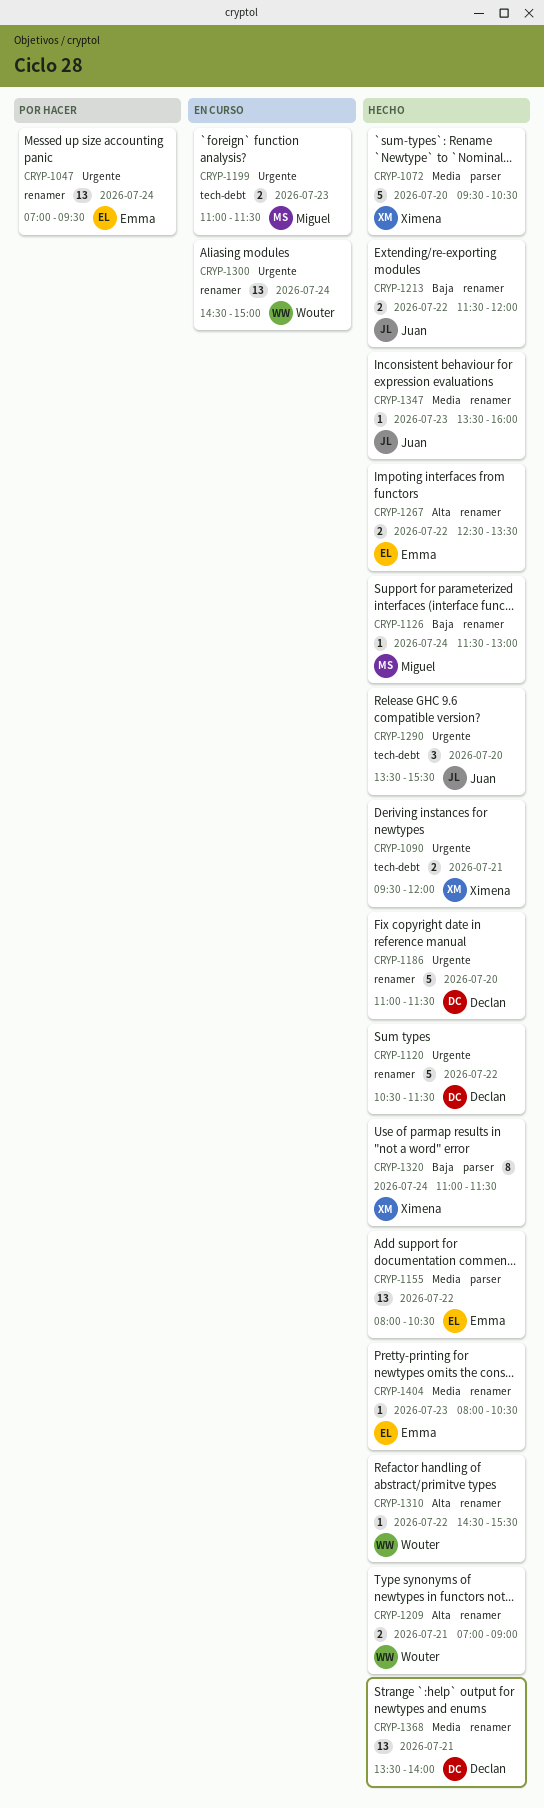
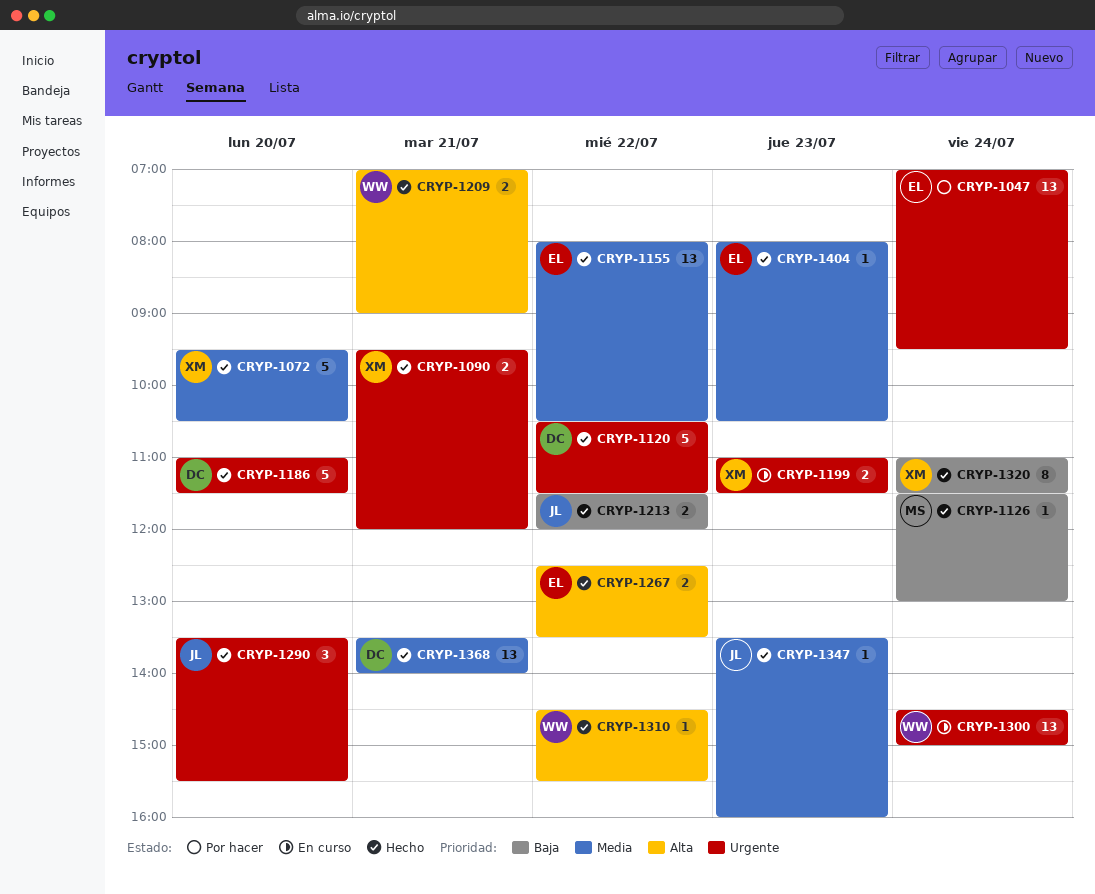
CRYP-1199, owner: Miguel -> Ximena

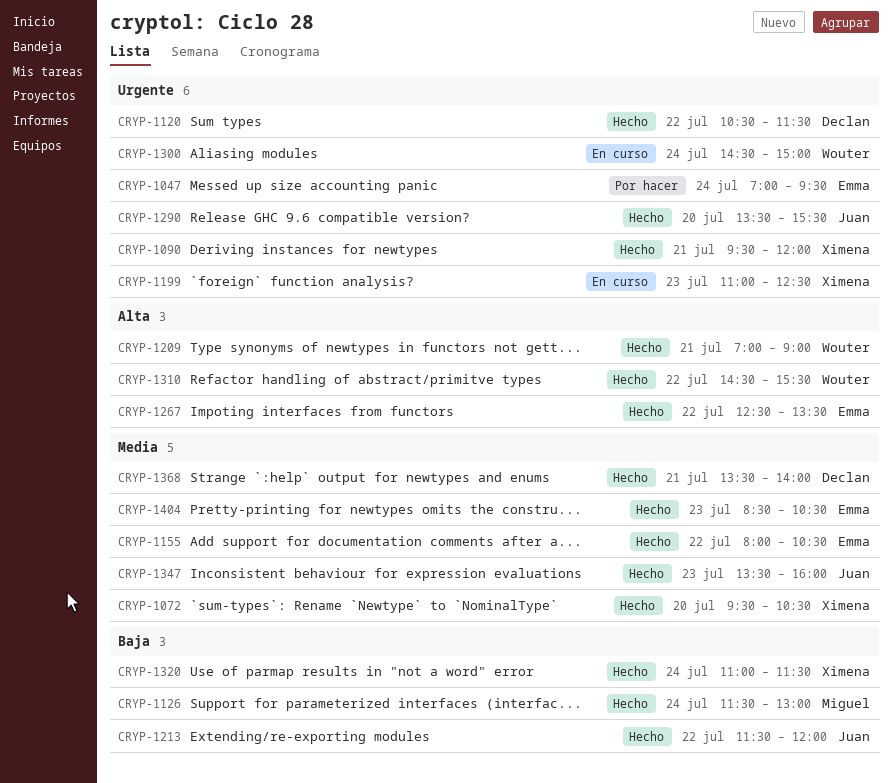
CRYP-1186: present -> none
CRYP-1199, ends: 11:30 -> 12:30
CRYP-1404, begins: 08:00 -> 08:30

